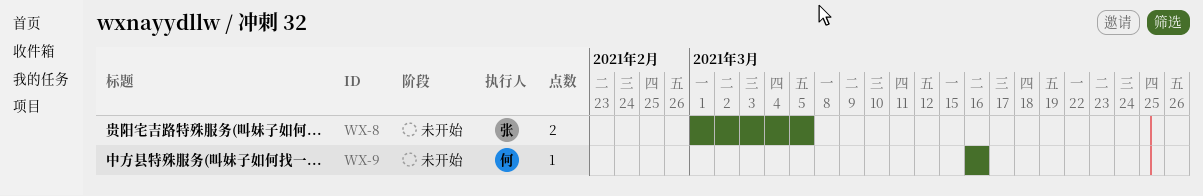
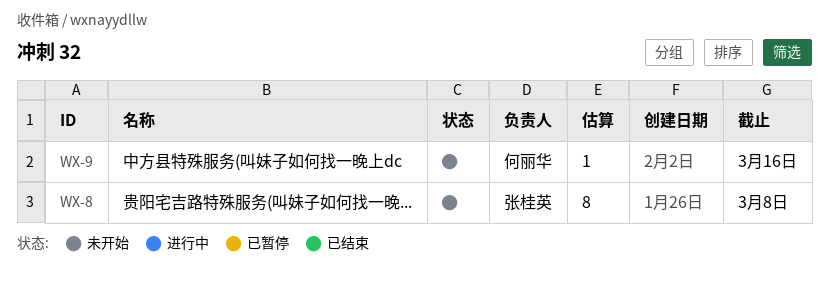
WX-8, estimate: 2 -> 8
WX-8, due: Mar 5 -> Mar 8

